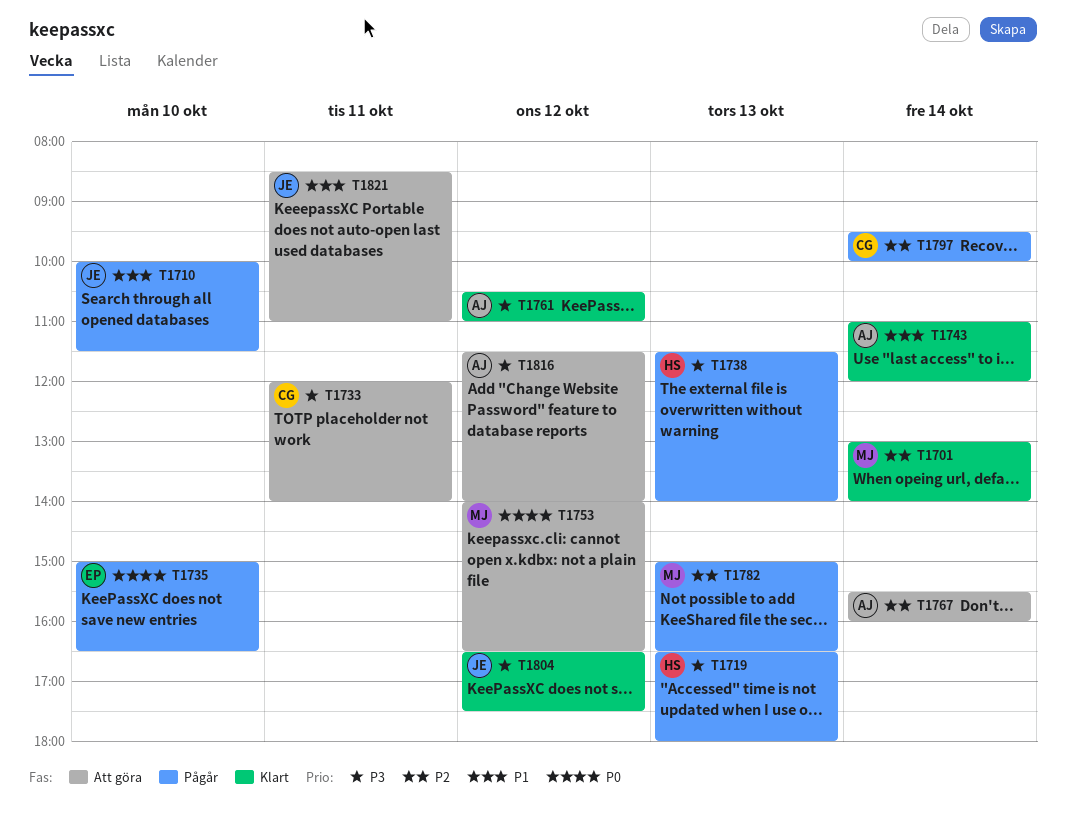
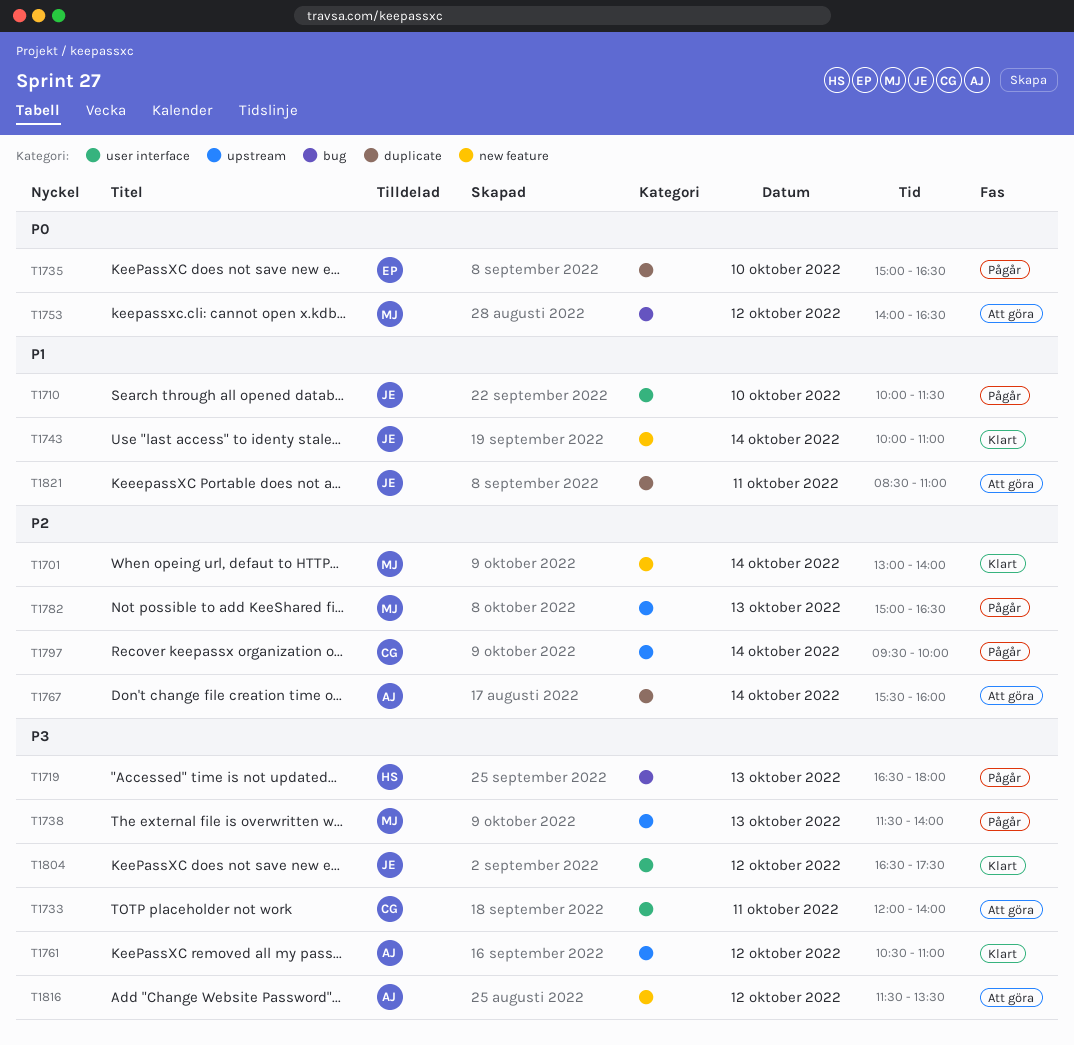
T1738, owner: HS -> MJ
T1743, owner: AJ -> JE
T1743, begins: 11:00 -> 10:00
T1743, ends: 12:00 -> 11:00
T1816, ends: 14:00 -> 13:30

